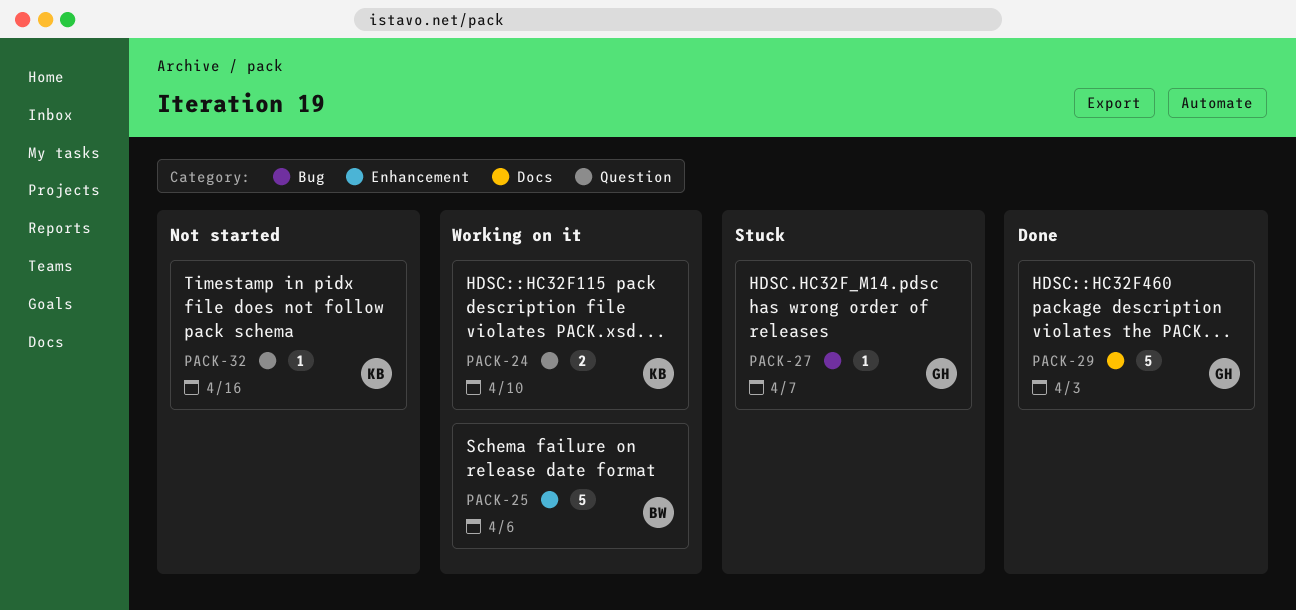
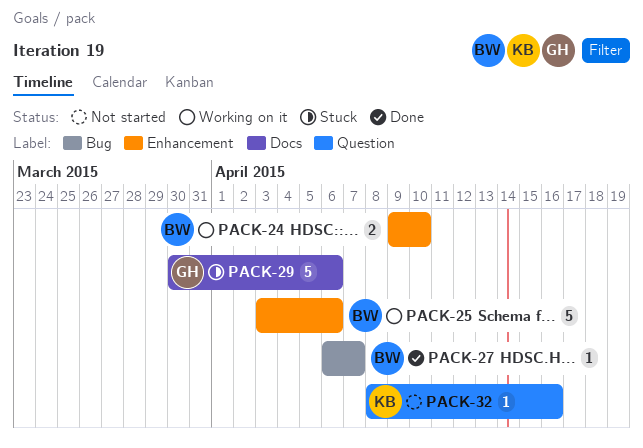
PACK-24, owner: KB -> BW
PACK-24, label: Question -> Enhancement
PACK-27, status: Stuck -> Done
PACK-27, owner: GH -> BW
PACK-29, status: Done -> Stuck
PACK-29, due: Apr 3 -> Apr 6

